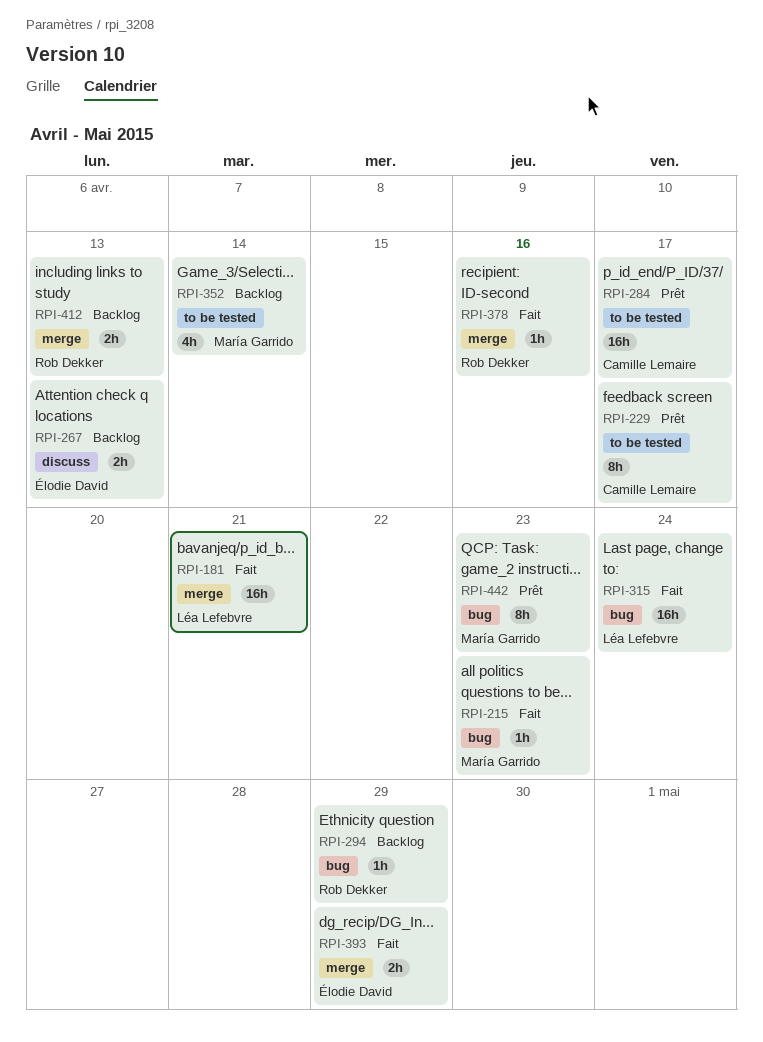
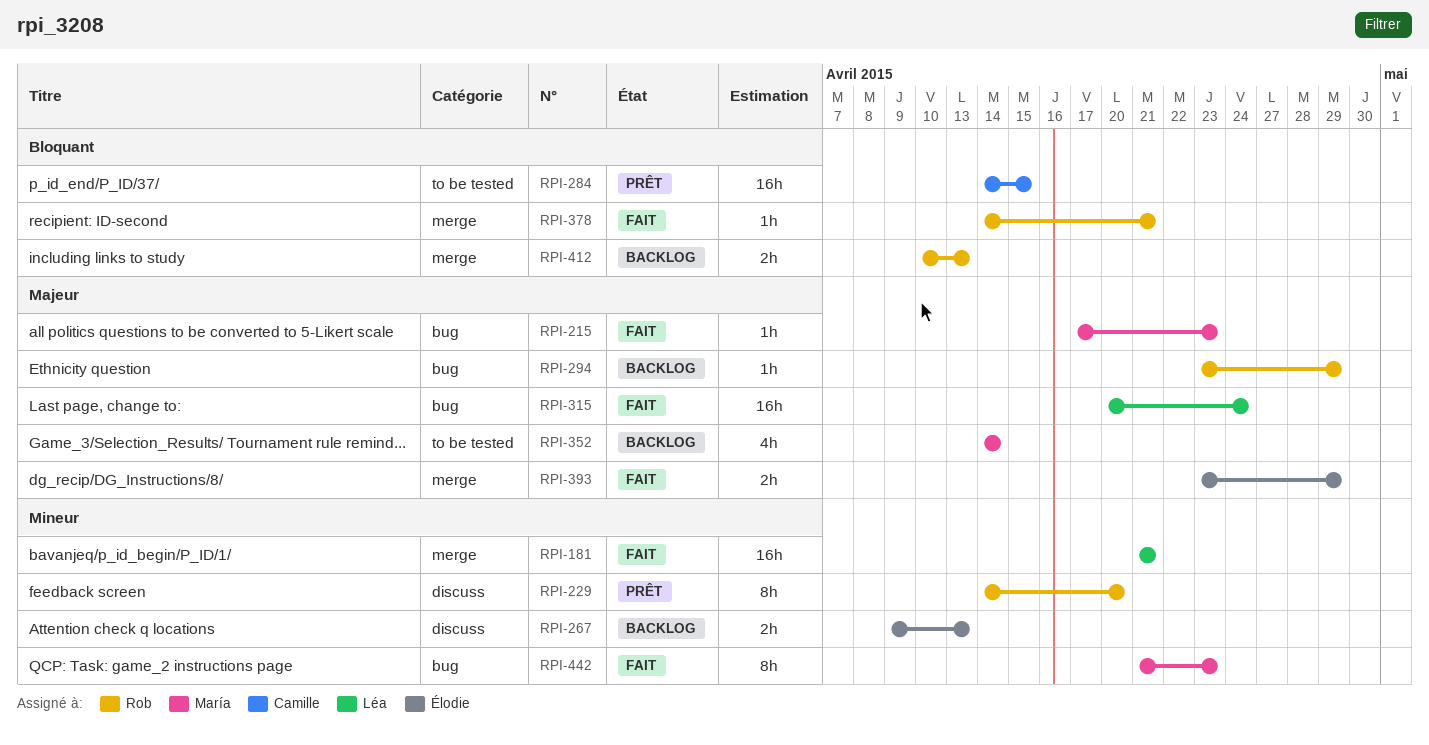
RPI-229, owner: Camille Lemaire -> Rob Dekker
RPI-229, label: to be tested -> discuss
RPI-229, due: Apr 17 -> Apr 20
RPI-284, due: Apr 17 -> Apr 15
RPI-378, due: Apr 16 -> Apr 21
RPI-442, status: Prêt -> Fait

